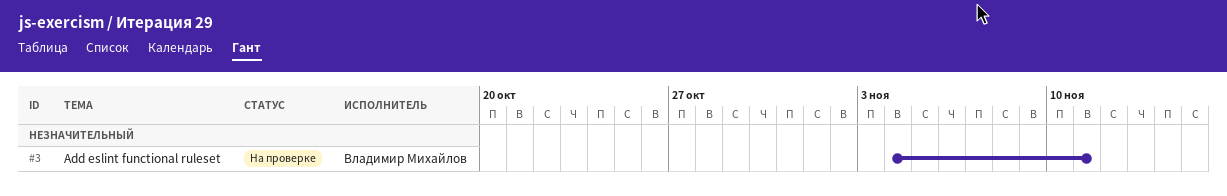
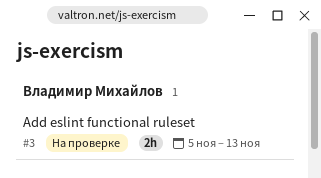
#3, start: Nov 4 -> Nov 5
#3, due: Nov 11 -> Nov 13

